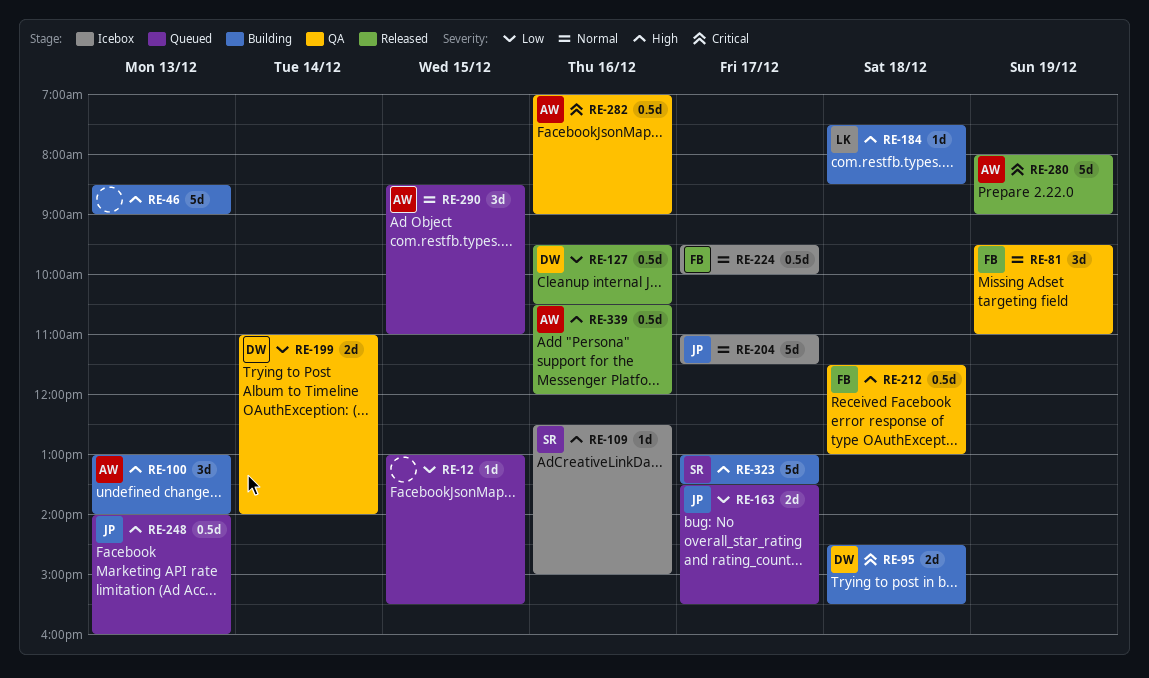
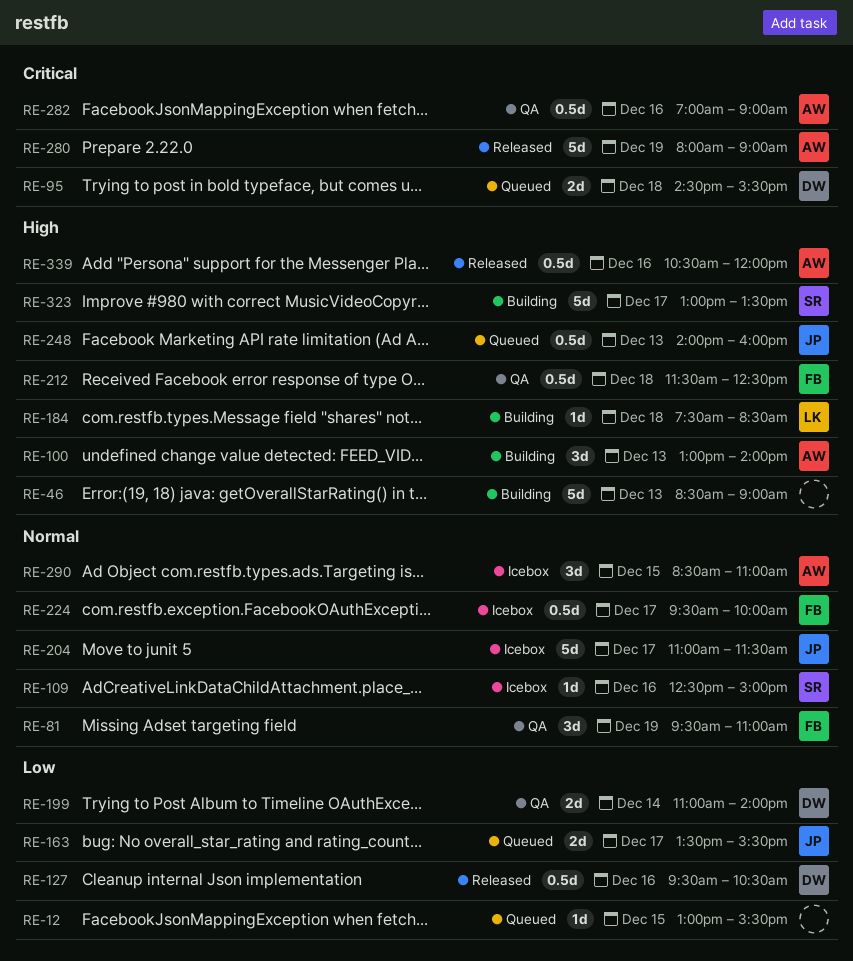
RE-95, status: Building -> Queued
RE-109, priority: High -> Normal
RE-212, ends: 13:00 -> 12:30
RE-290, status: Queued -> Icebox

